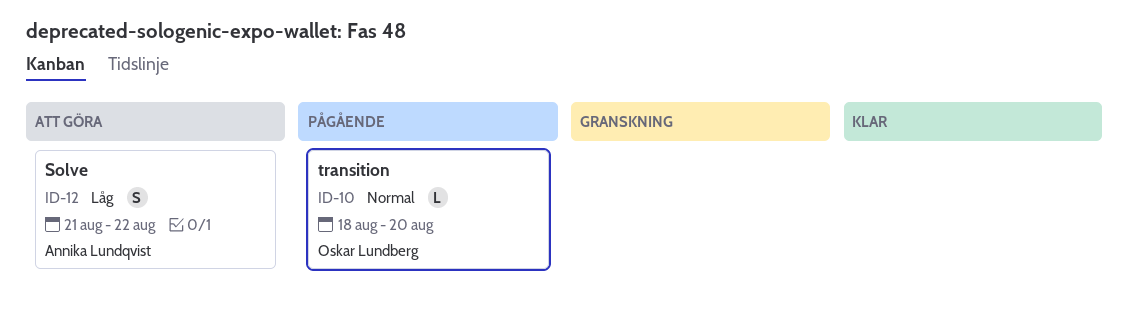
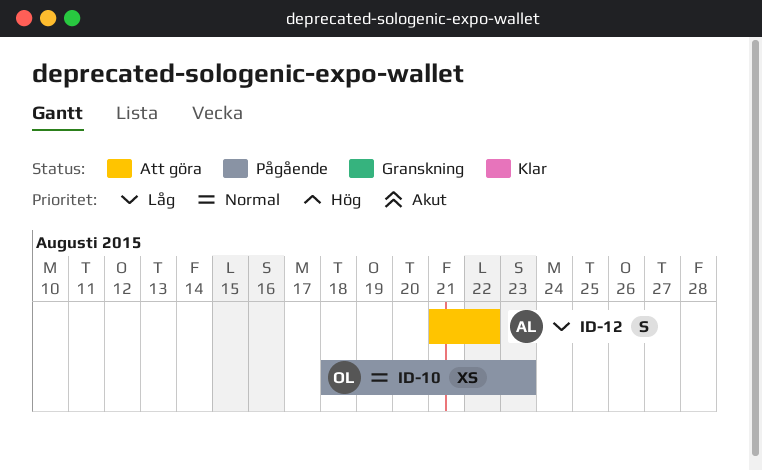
ID-10, estimate: L -> XS
ID-10, due: Aug 20 -> Aug 23

